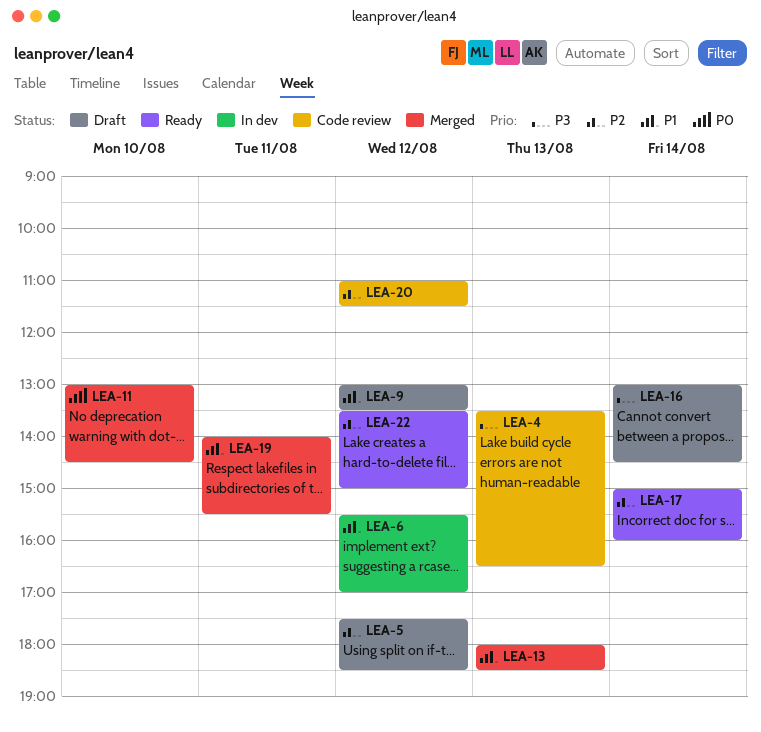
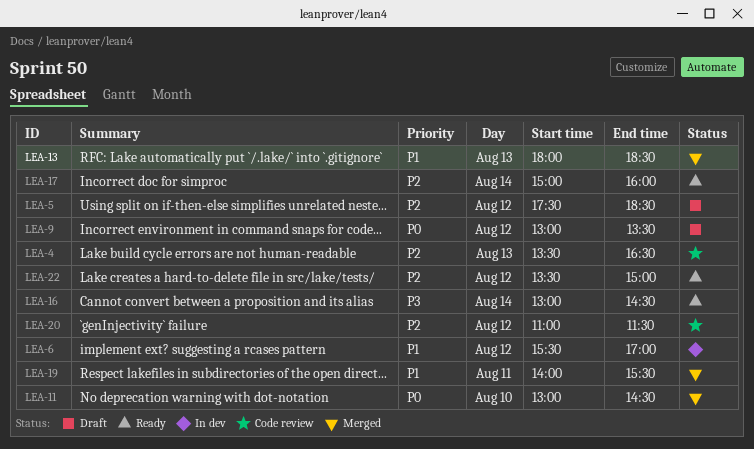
LEA-4, priority: P3 -> P2
LEA-9, priority: P1 -> P0
LEA-16, status: Draft -> Ready

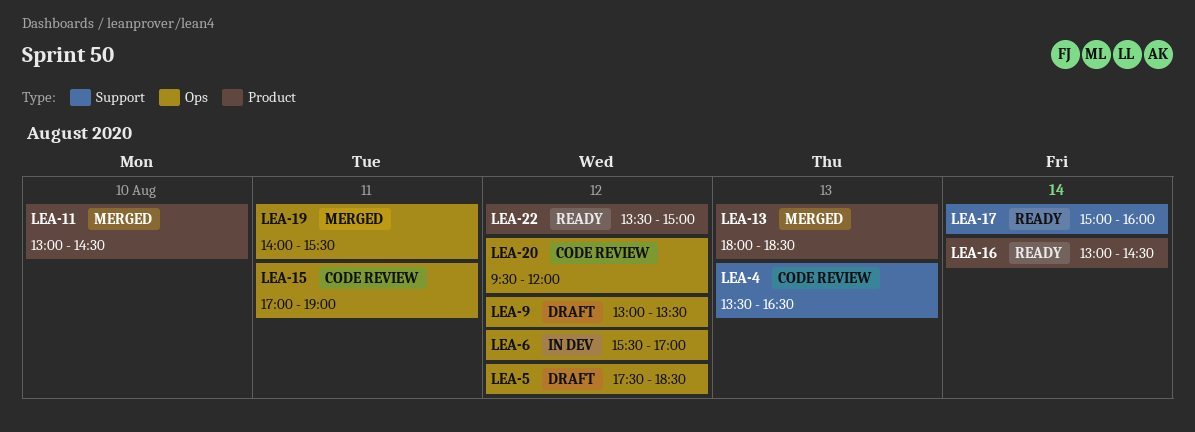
LEA-15: none -> present
LEA-20, begins: 11:00 -> 09:30
LEA-20, ends: 11:30 -> 12:00

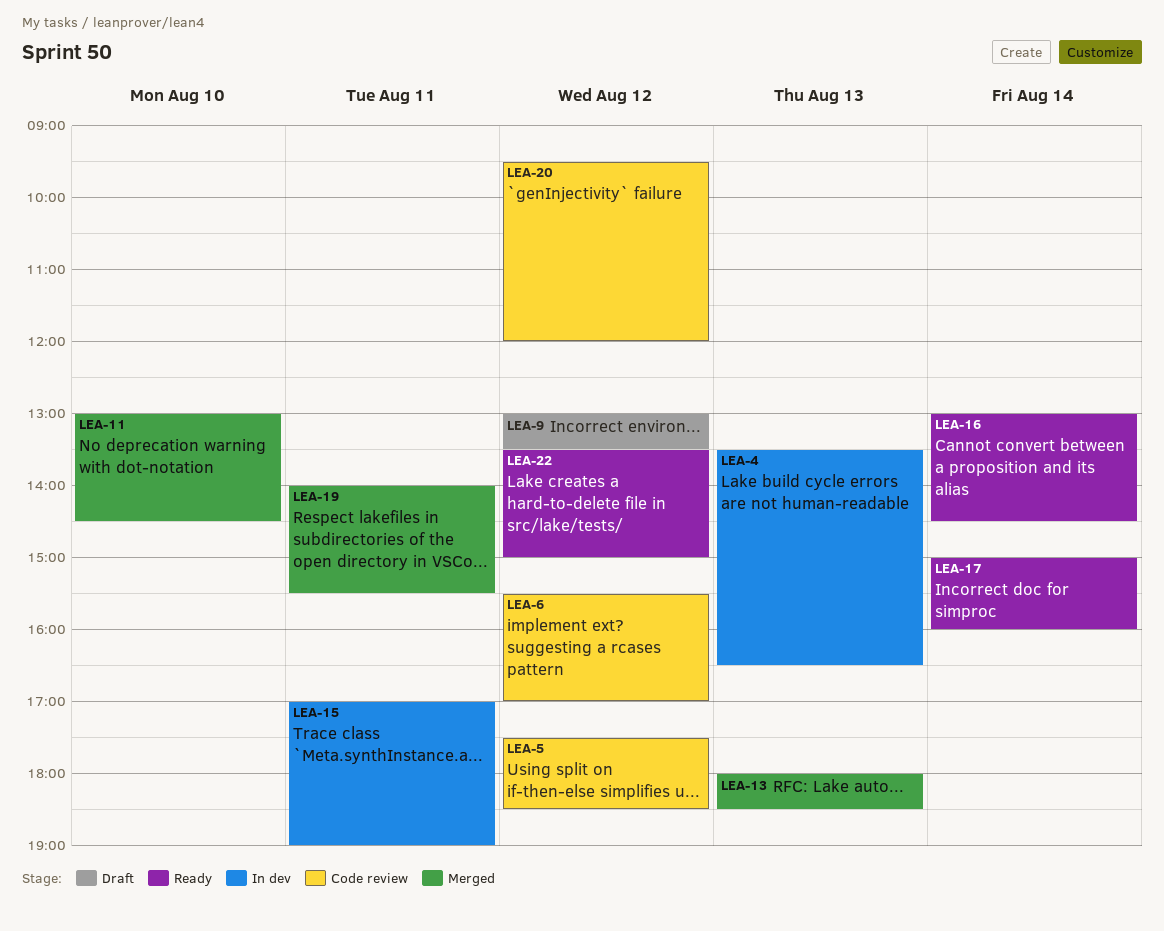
LEA-4, status: Code review -> In dev
LEA-5, status: Draft -> Code review
LEA-6, status: In dev -> Code review
LEA-15, status: Code review -> In dev

